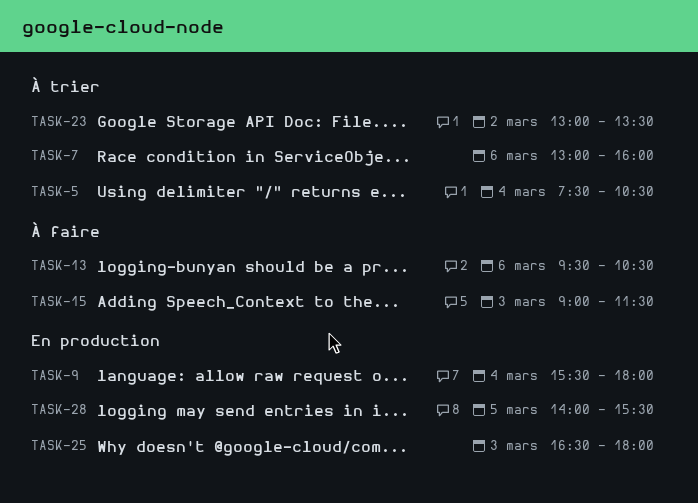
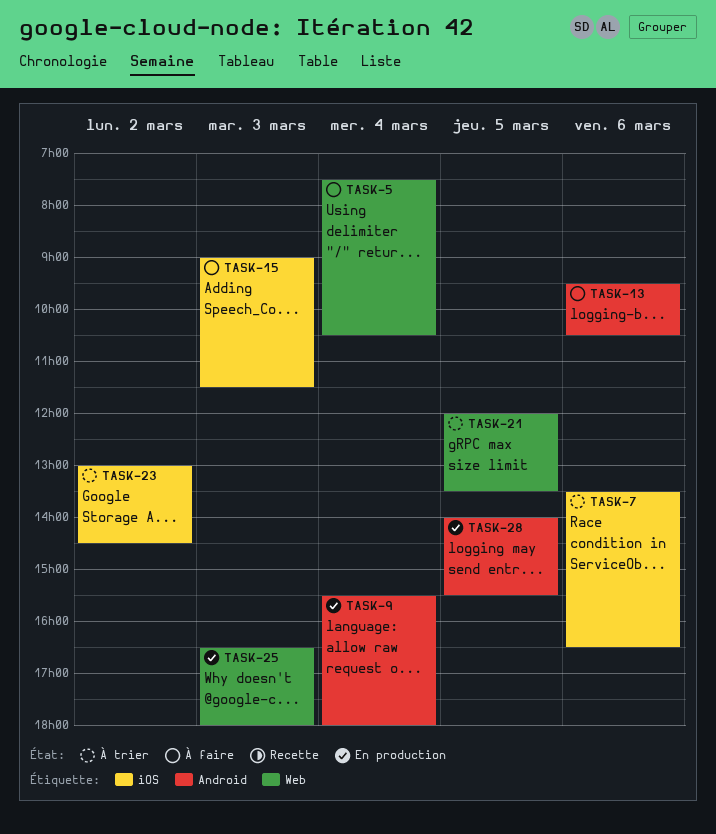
TASK-5, status: À trier -> À faire
TASK-7, begins: 13:00 -> 13:30
TASK-7, ends: 16:00 -> 16:30
TASK-21: none -> present
TASK-23, ends: 13:30 -> 14:30

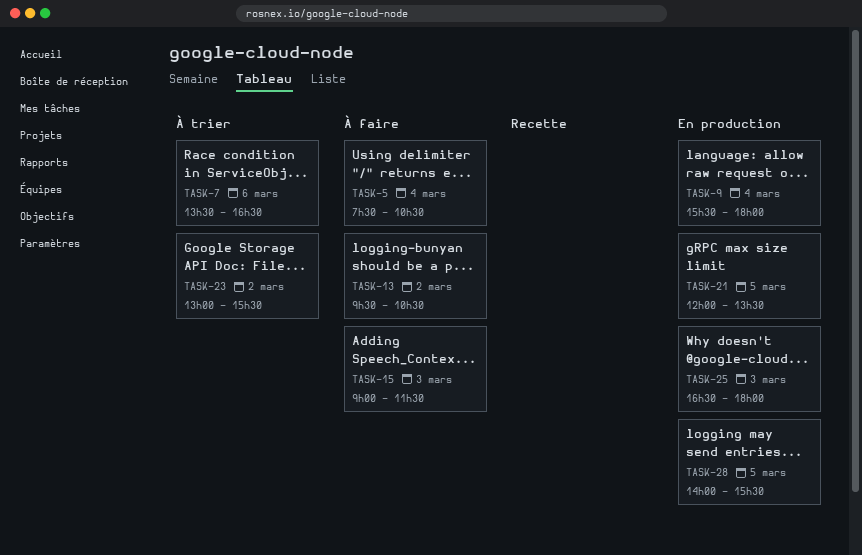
TASK-13, day: Mar 6 -> Mar 2
TASK-21, status: À trier -> En production
TASK-23, ends: 14:30 -> 15:30

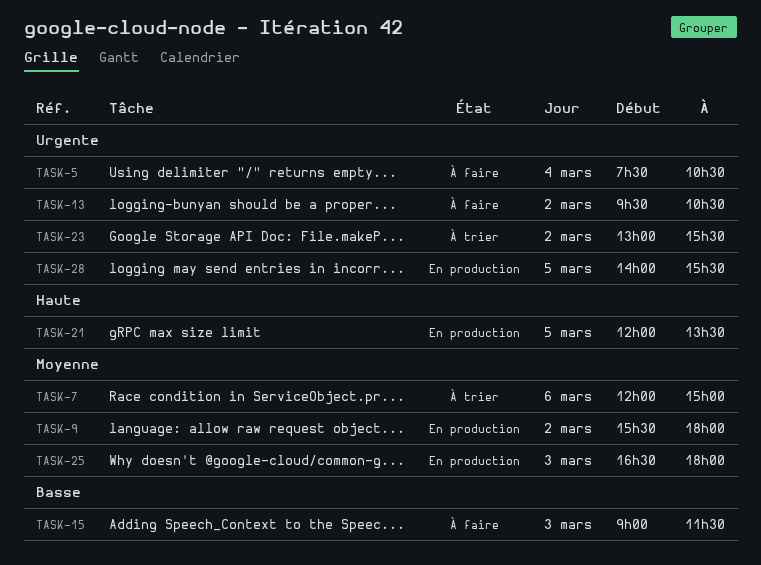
TASK-7, begins: 13:30 -> 12:00
TASK-7, ends: 16:30 -> 15:00
TASK-9, day: Mar 4 -> Mar 2

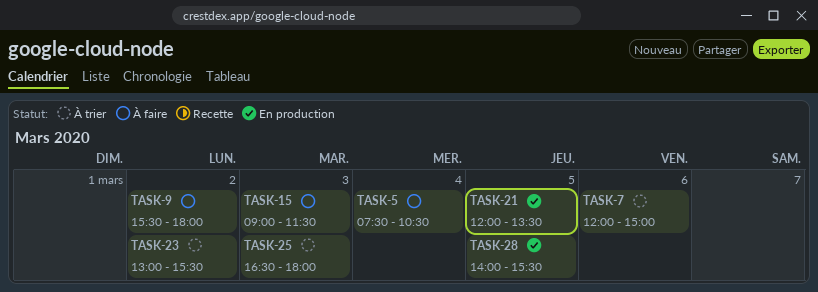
TASK-9, status: En production -> À faire
TASK-13: present -> none
TASK-25, status: En production -> À trier

